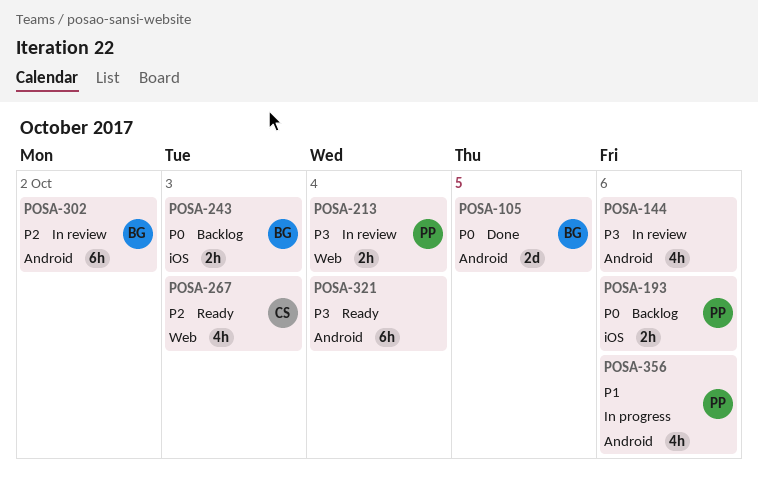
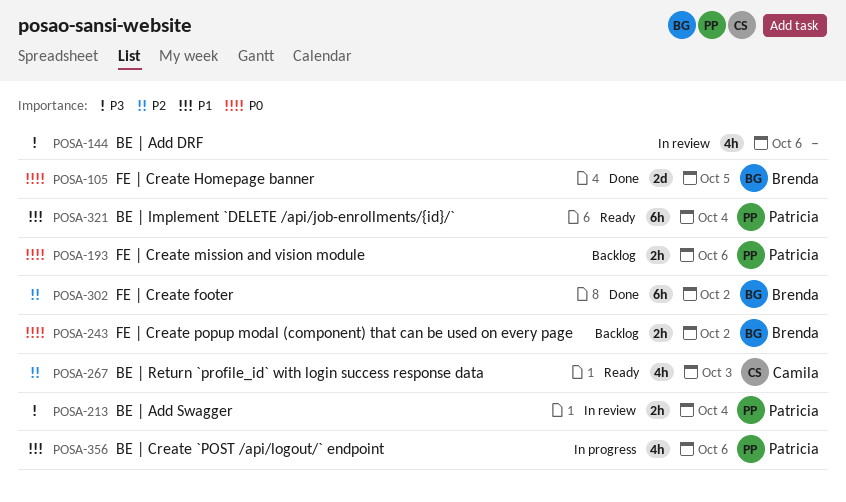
POSA-243, due: Oct 3 -> Oct 2
POSA-302, status: In review -> Done
POSA-321, owner: none -> Patricia
POSA-321, priority: P3 -> P1

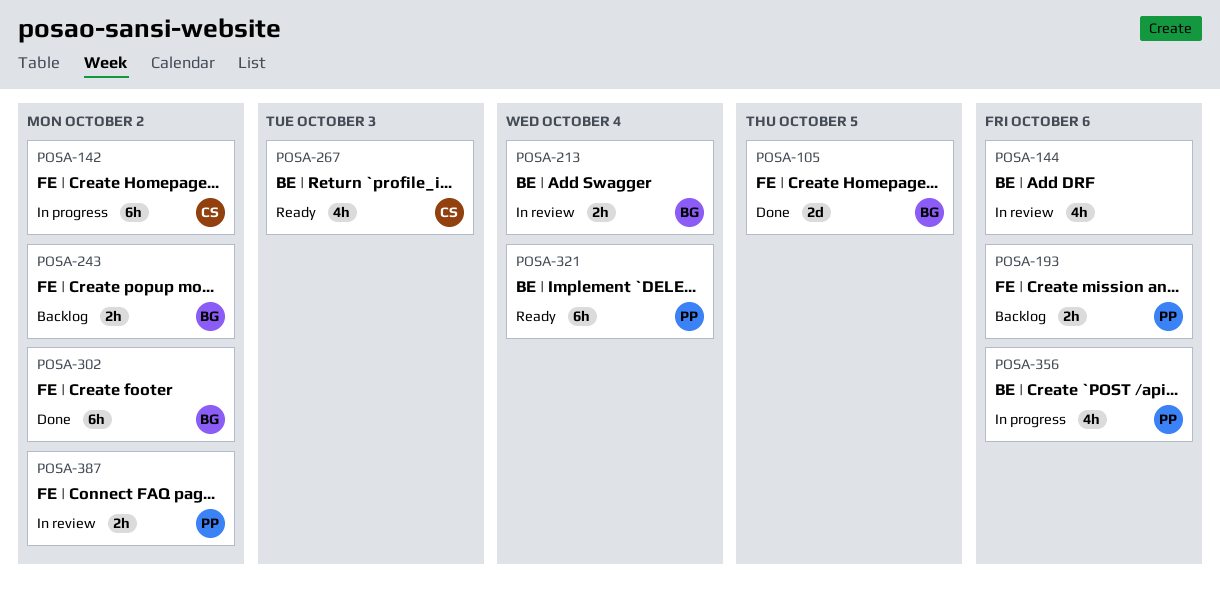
POSA-142: none -> present
POSA-213, owner: Patricia -> Brenda
POSA-387: none -> present

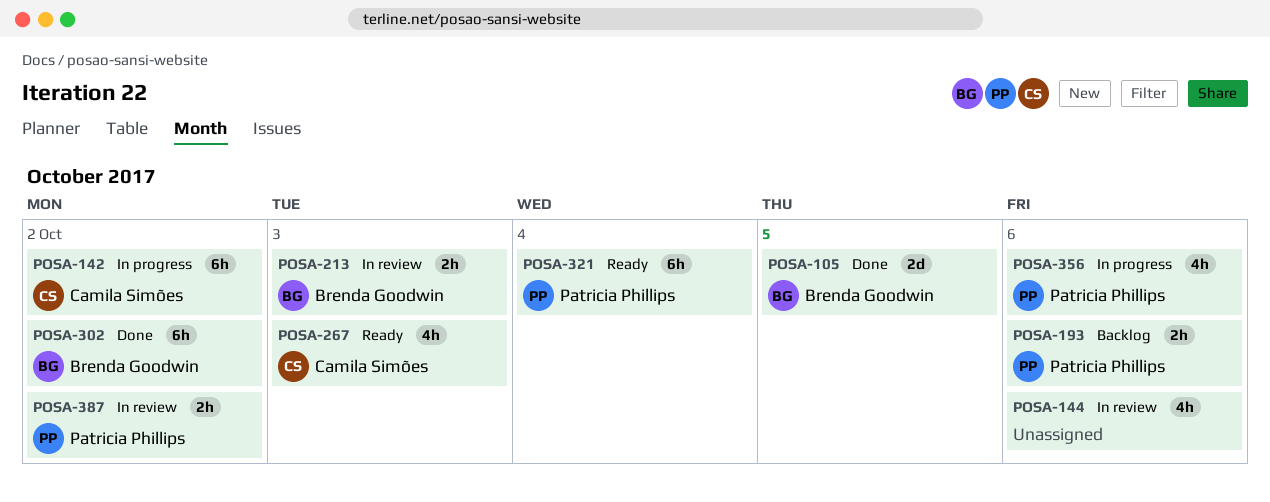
POSA-213, due: Oct 4 -> Oct 3
POSA-243: present -> none

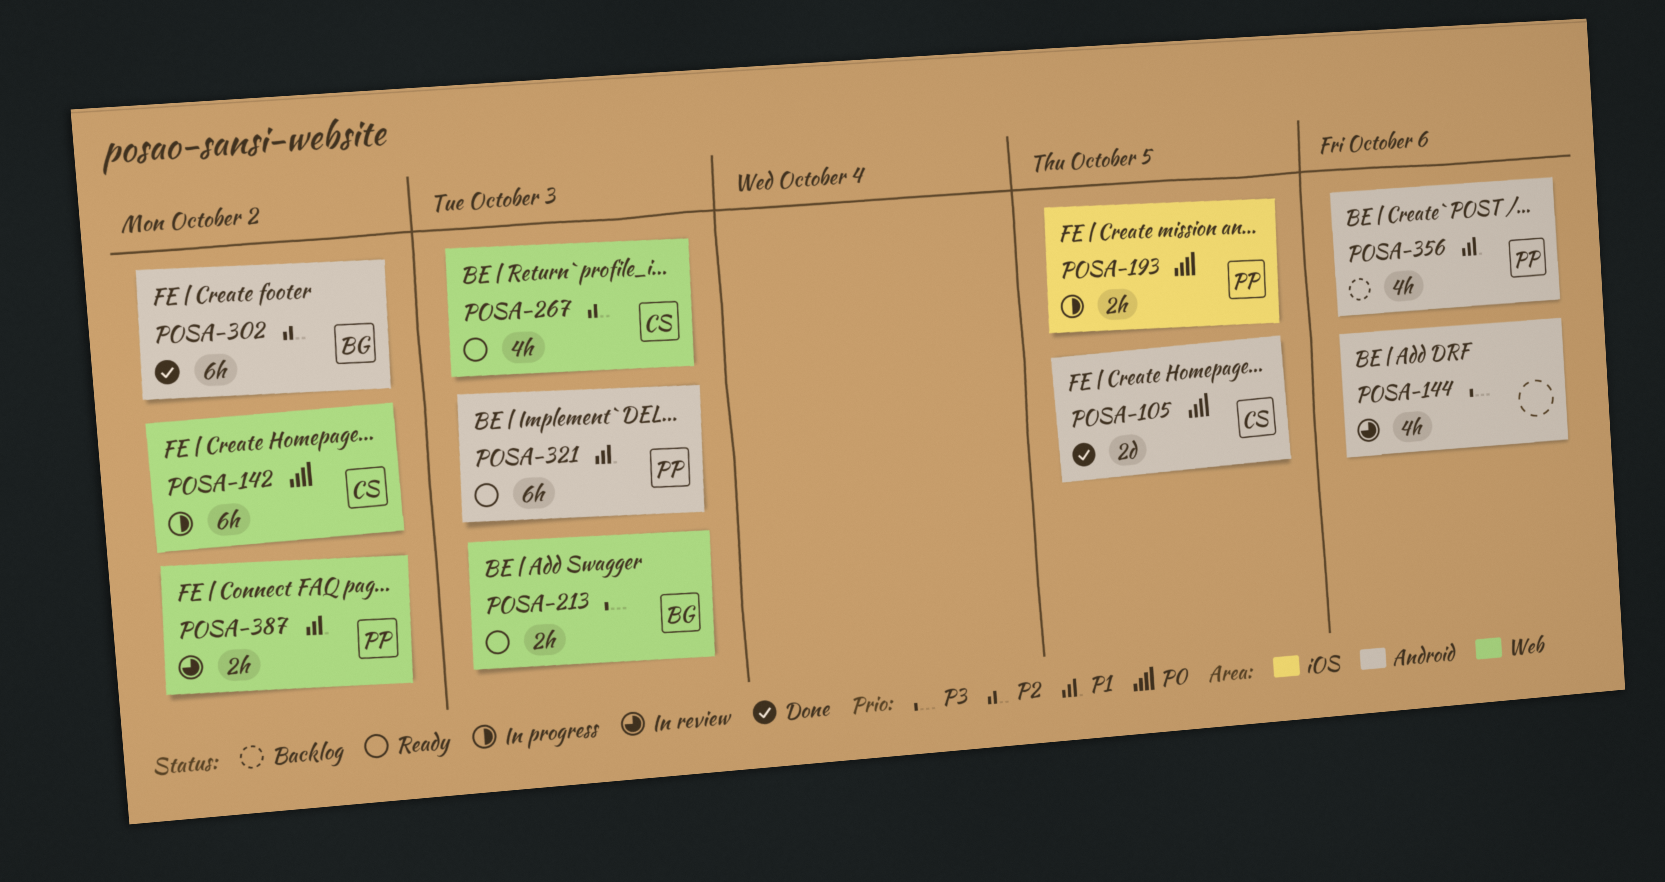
POSA-105, owner: Brenda Goodwin -> Camila Simões
POSA-193, status: Backlog -> In progress
POSA-193, due: Oct 6 -> Oct 5
POSA-213, status: In review -> Ready
POSA-321, due: Oct 4 -> Oct 3
POSA-356, status: In progress -> Backlog

